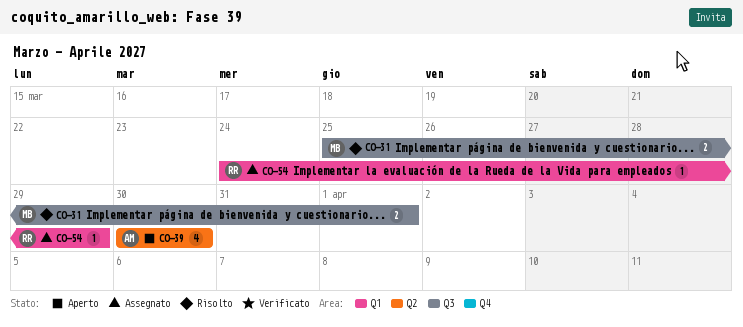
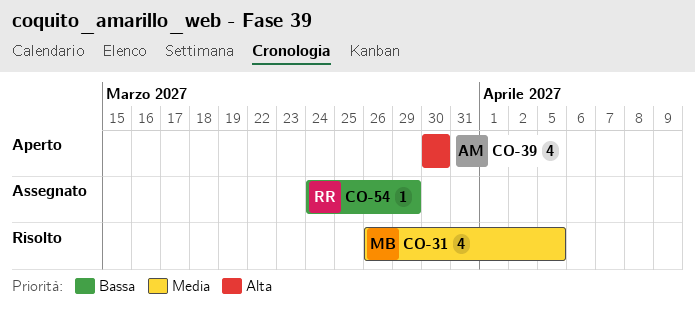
CO-31, estimate: 2 -> 4
CO-31, start: Mar 25 -> Mar 26
CO-31, due: Apr 1 -> Apr 5

